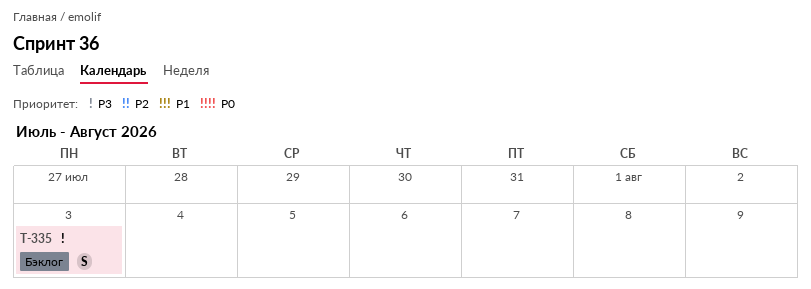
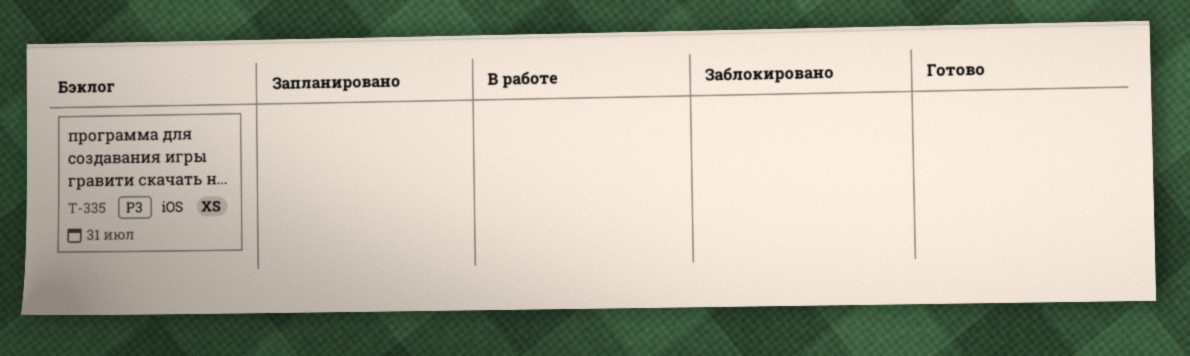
T-335, estimate: S -> XS
T-335, due: Aug 3 -> Jul 31

